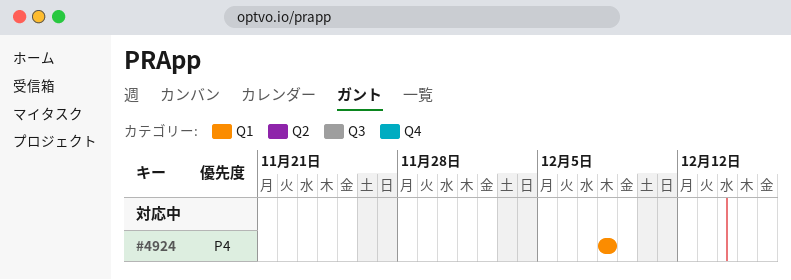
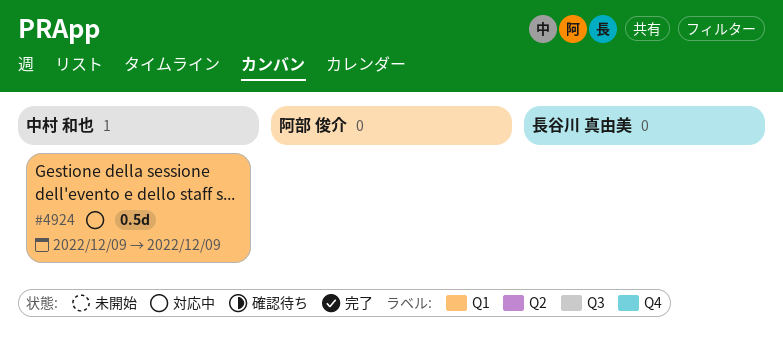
#4924, start: Dec 8 -> Dec 9
#4924, due: Dec 8 -> Dec 9

